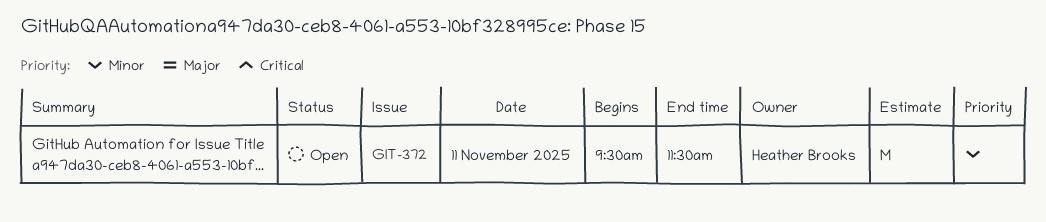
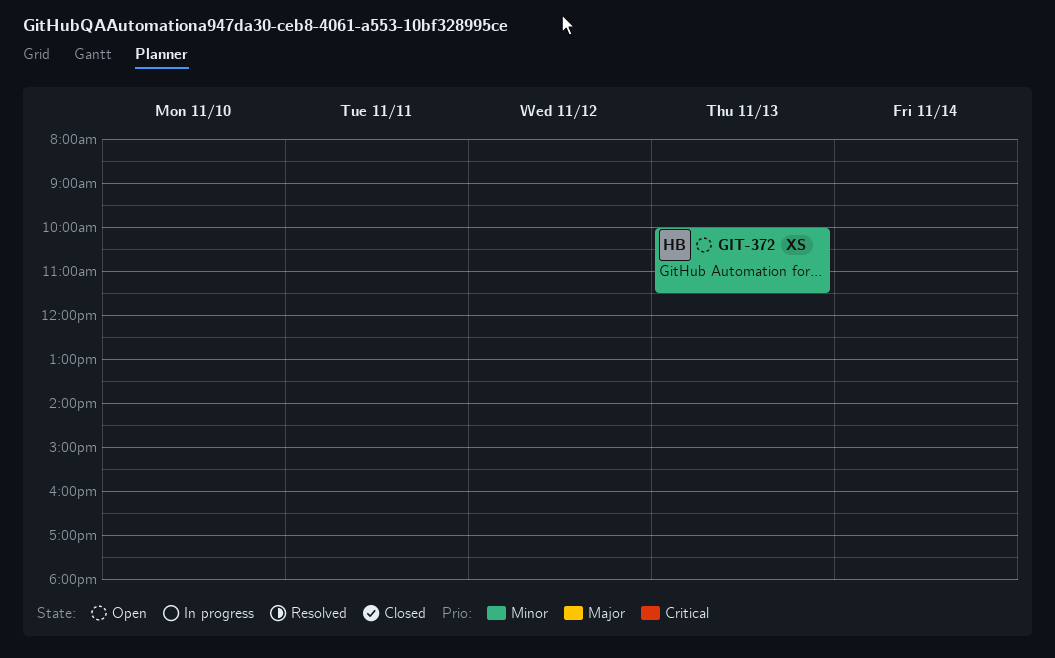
GIT-372, estimate: M -> XS
GIT-372, day: Nov 11 -> Nov 13
GIT-372, begins: 09:30 -> 10:00

